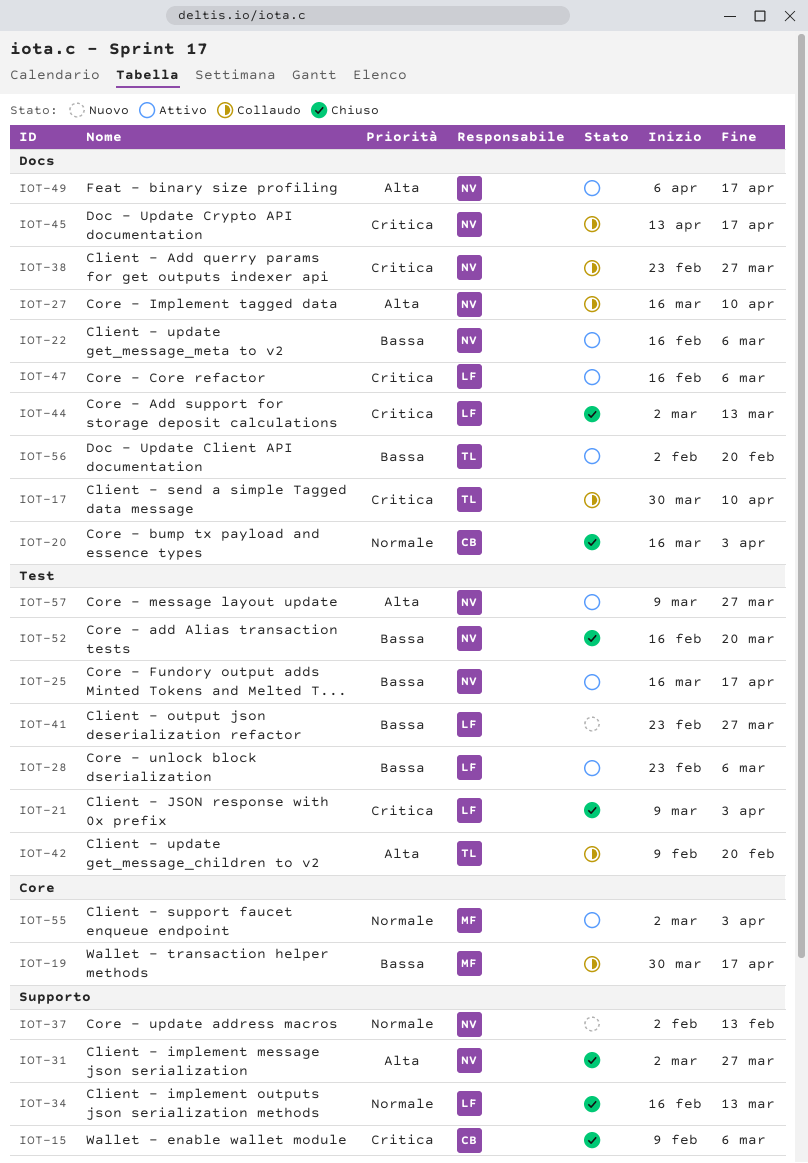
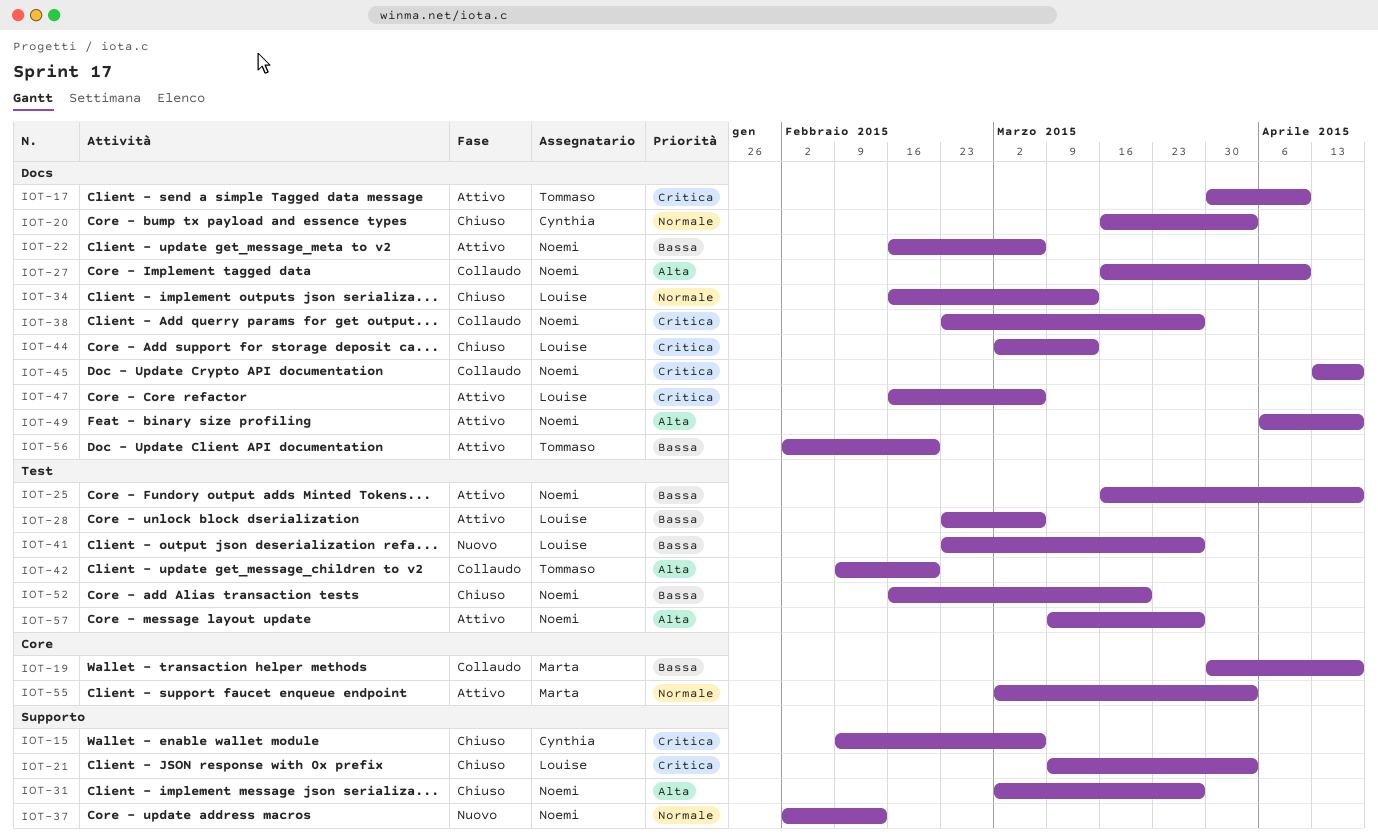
IOT-17, status: Collaudo -> Attivo
IOT-21, label: Test -> Supporto
IOT-34, label: Supporto -> Docs

